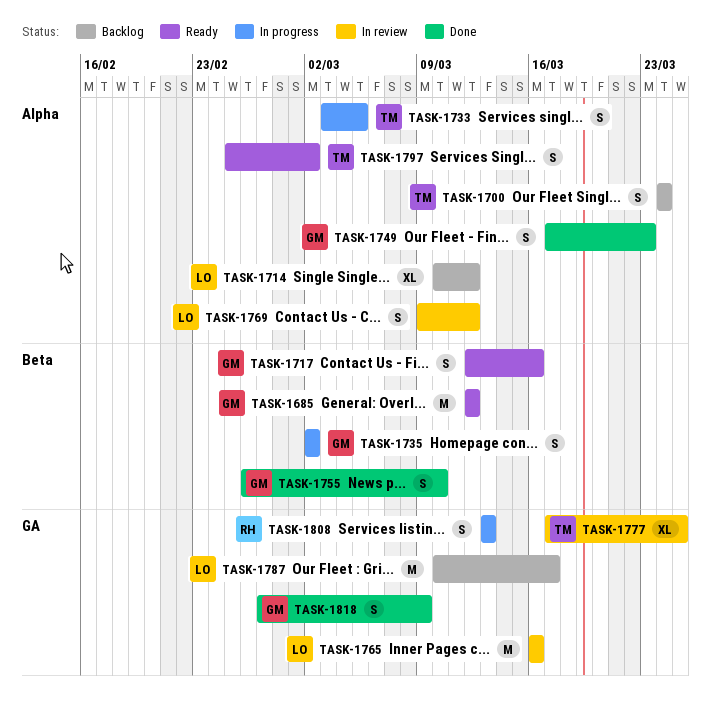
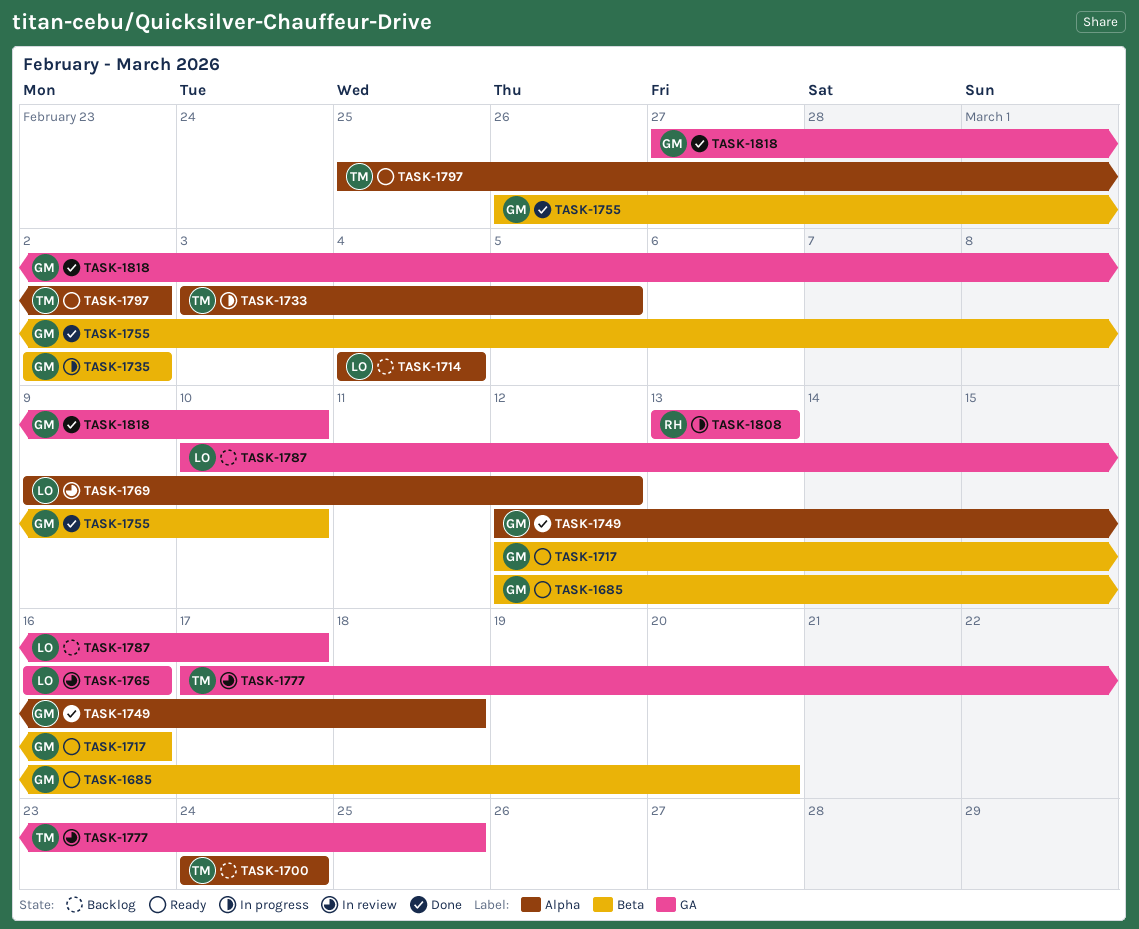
TASK-1685, due: Mar 12 -> Mar 20
TASK-1714, start: Mar 10 -> Mar 4
TASK-1714, due: Mar 12 -> Mar 4
TASK-1749, start: Mar 17 -> Mar 12
TASK-1749, due: Mar 23 -> Mar 18
TASK-1818, due: Mar 9 -> Mar 10

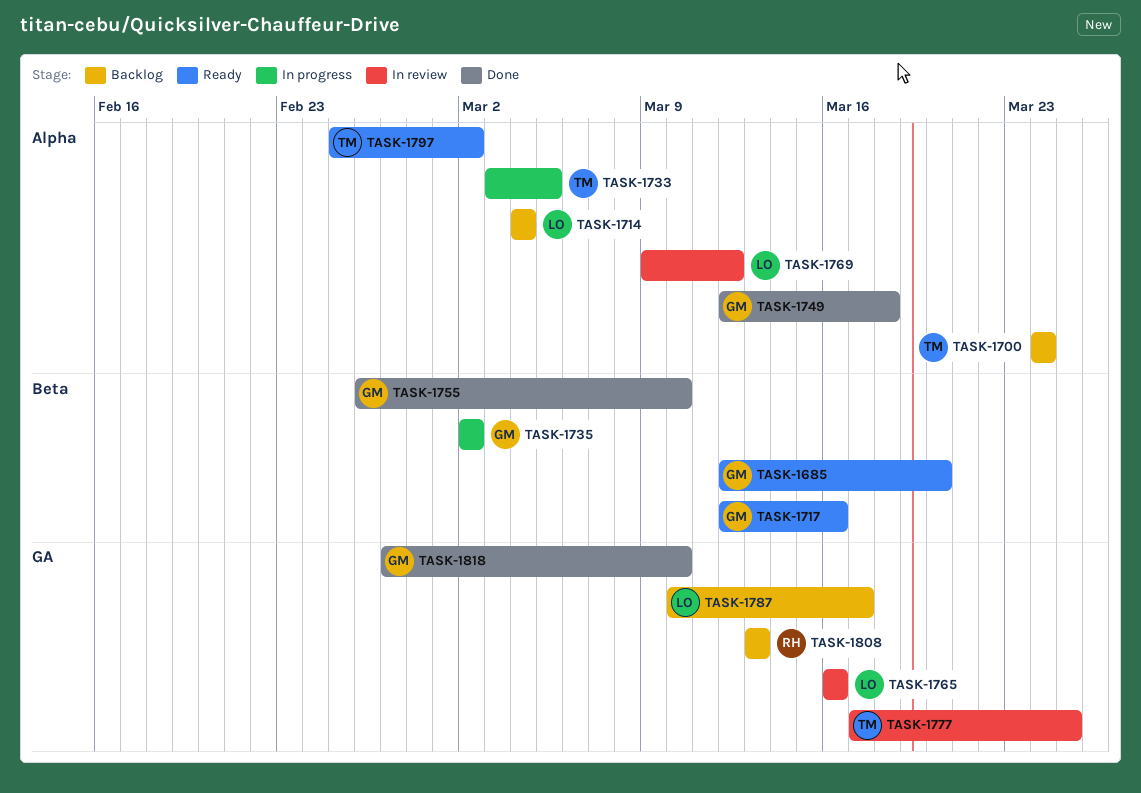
TASK-1808, status: In progress -> Backlog

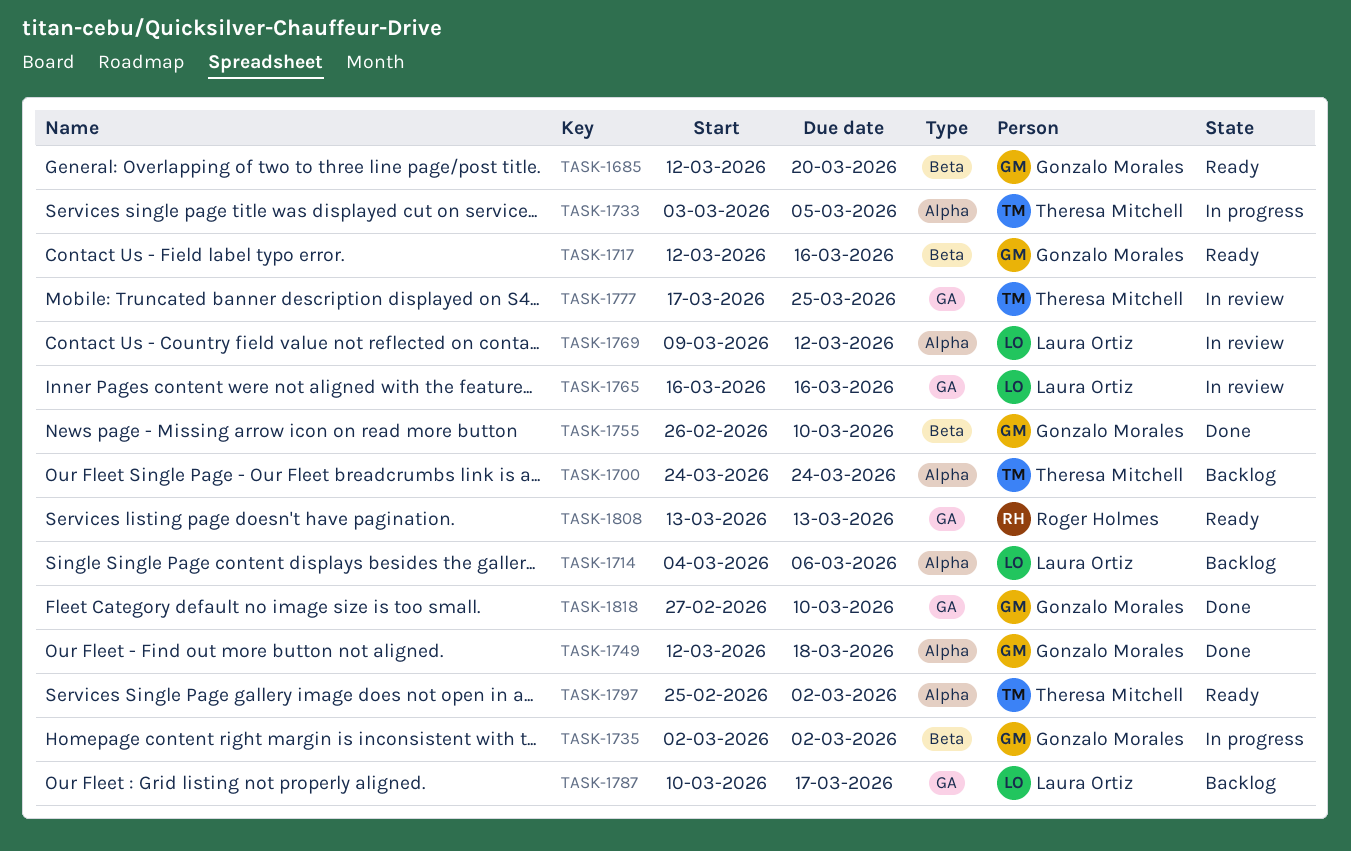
TASK-1714, due: Mar 4 -> Mar 6
TASK-1808, status: Backlog -> Ready

